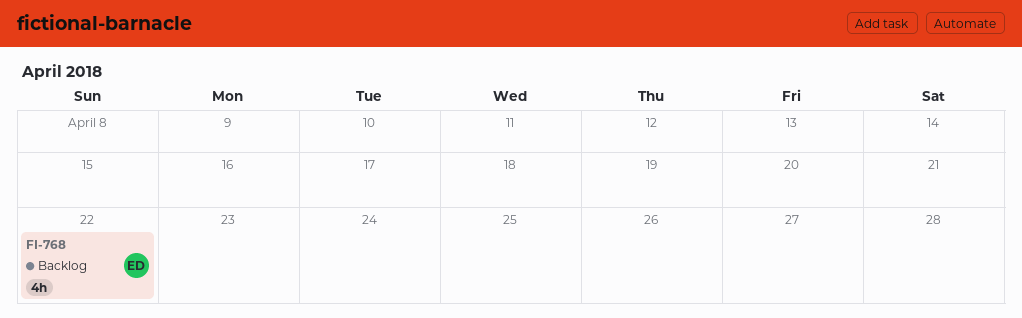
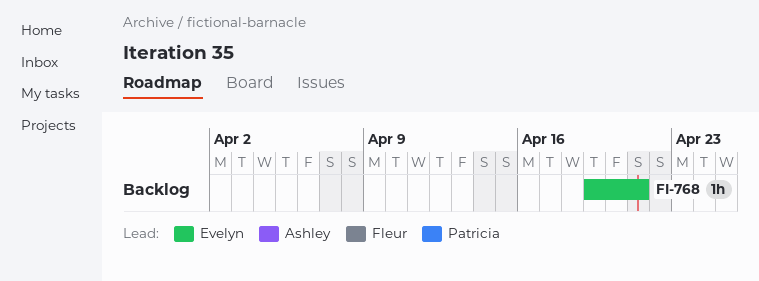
FI-768, estimate: 4h -> 1h
FI-768, due: Apr 22 -> Apr 21

